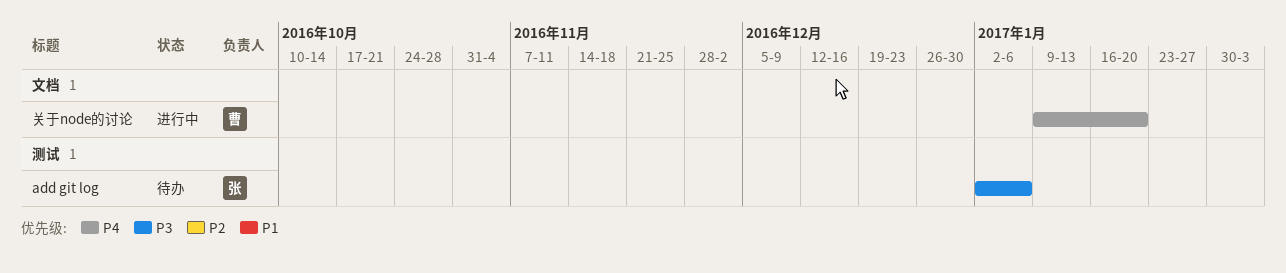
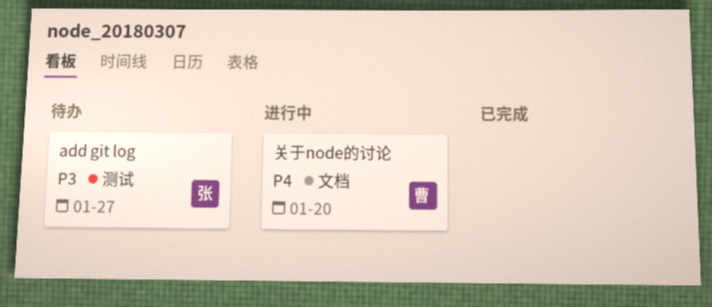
add git log, due: Jan 6 -> Jan 27

